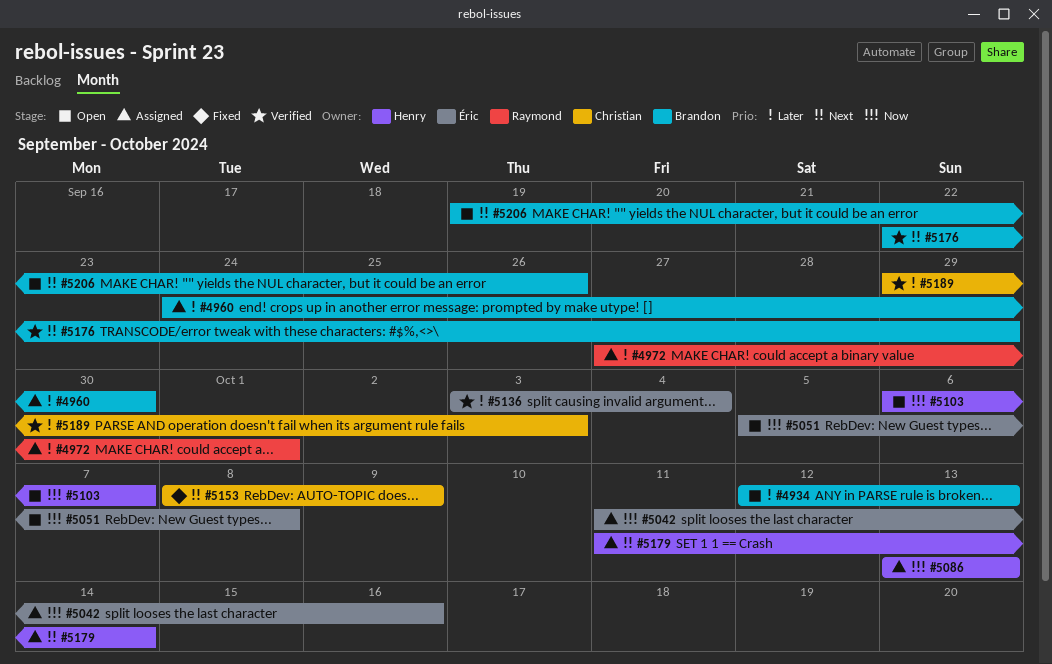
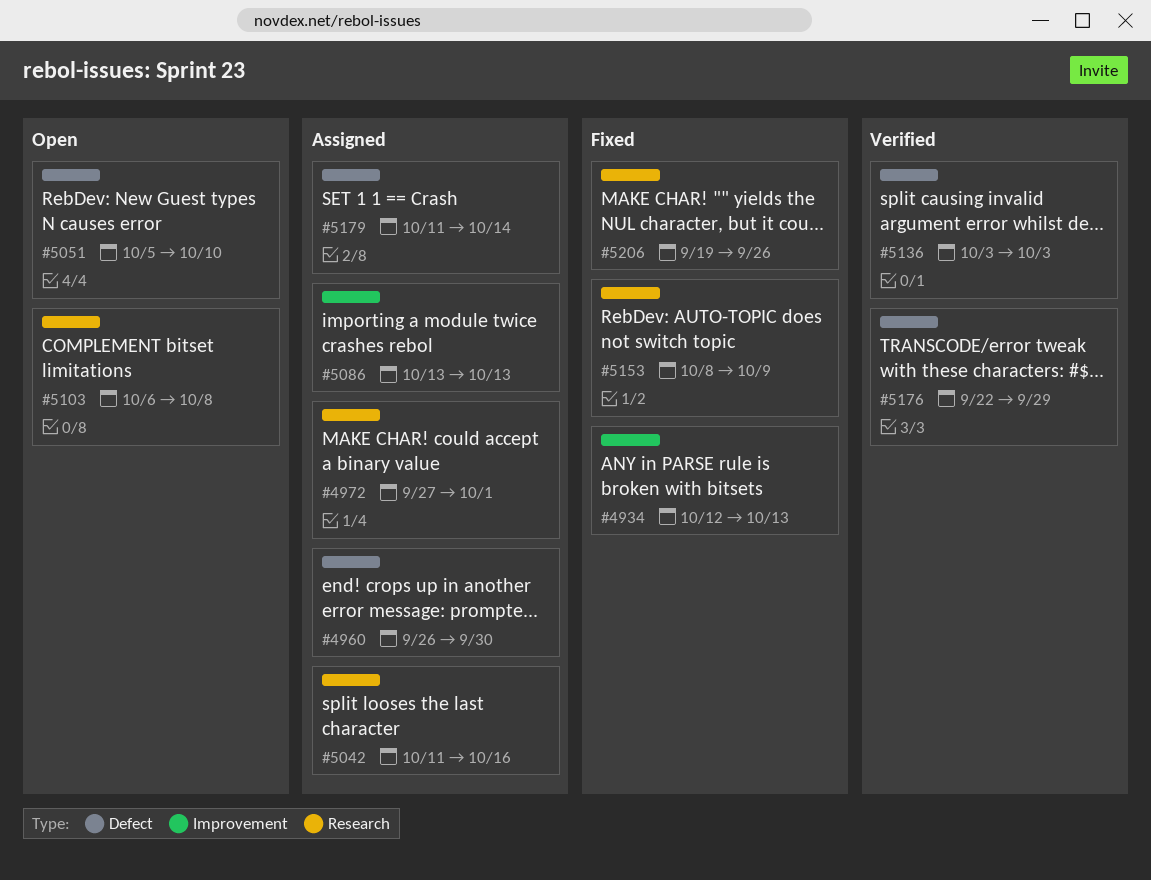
#4934, status: Open -> Fixed
#4960, start: Sep 24 -> Sep 26
#5051, due: Oct 8 -> Oct 10
#5103, due: Oct 7 -> Oct 8
#5136, due: Oct 4 -> Oct 3
#5189: present -> none
#5206, status: Open -> Fixed

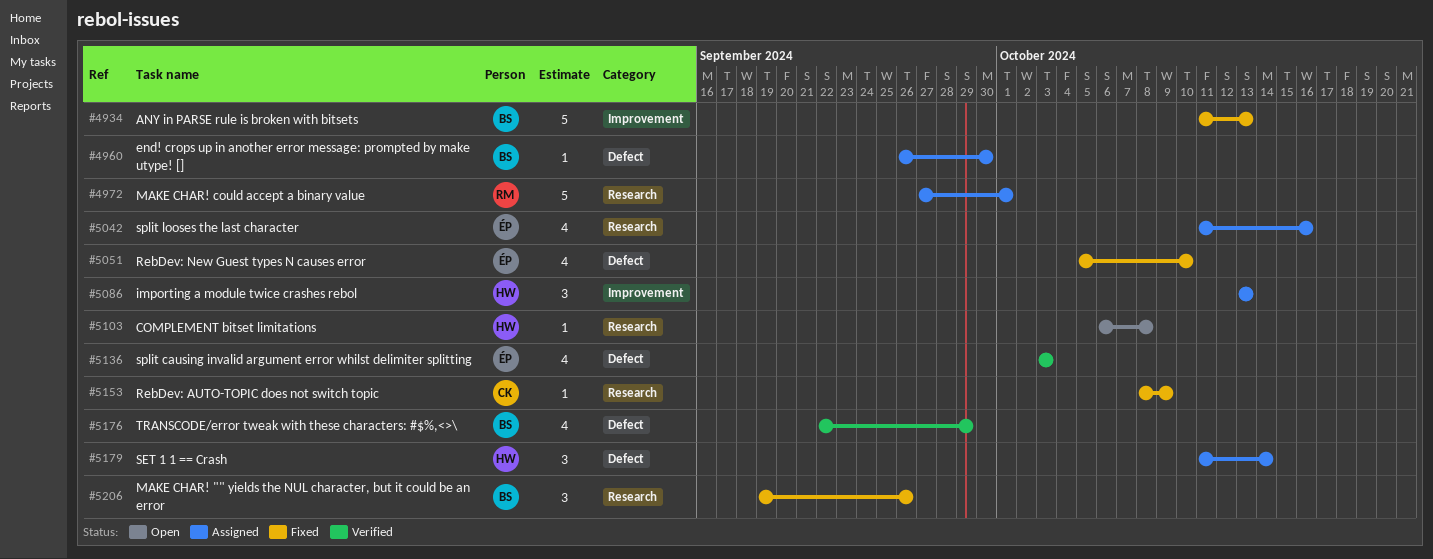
#4934, start: Oct 12 -> Oct 11
#5051, status: Open -> Fixed

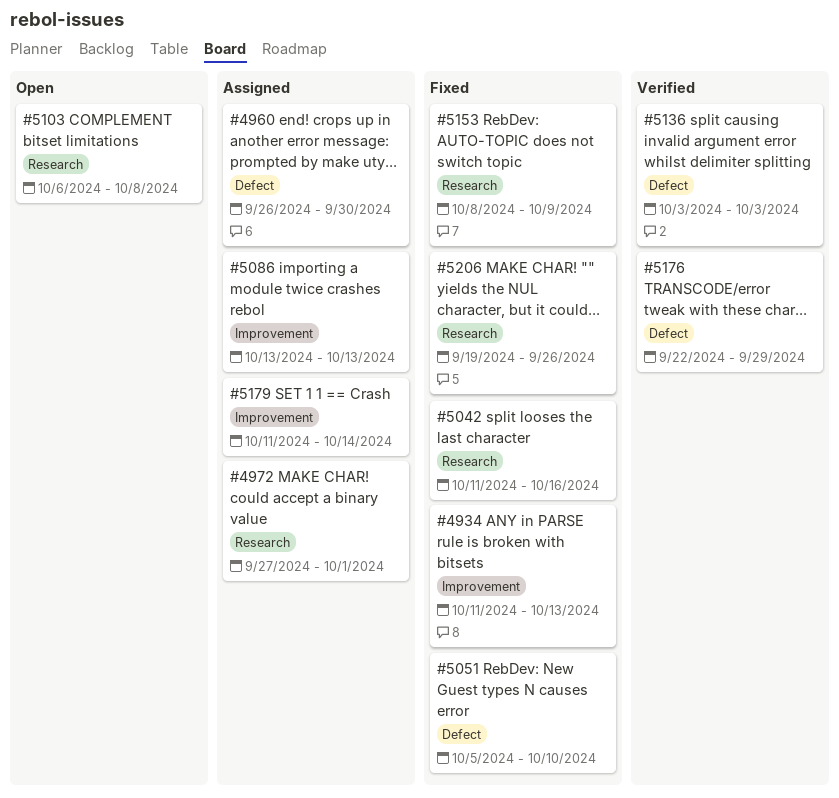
#5042, status: Assigned -> Fixed
#5179, label: Defect -> Improvement

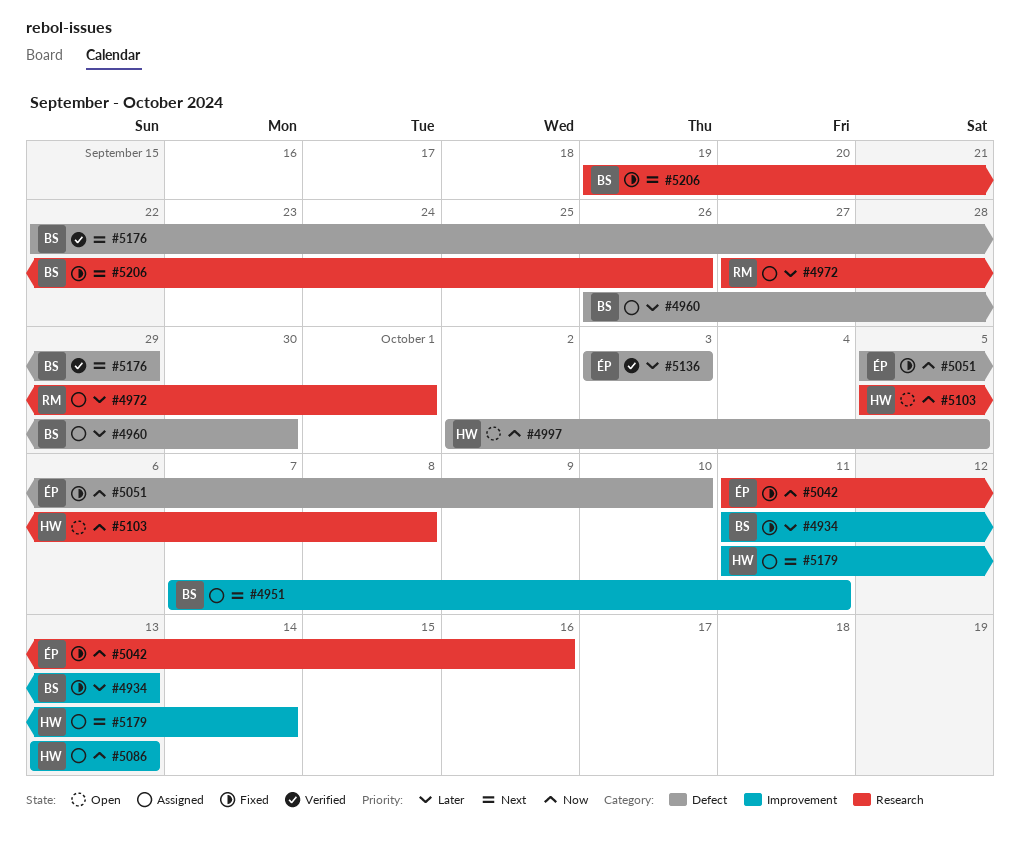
#4951: none -> present
#4997: none -> present
#5103, start: Oct 6 -> Oct 5
#5153: present -> none

